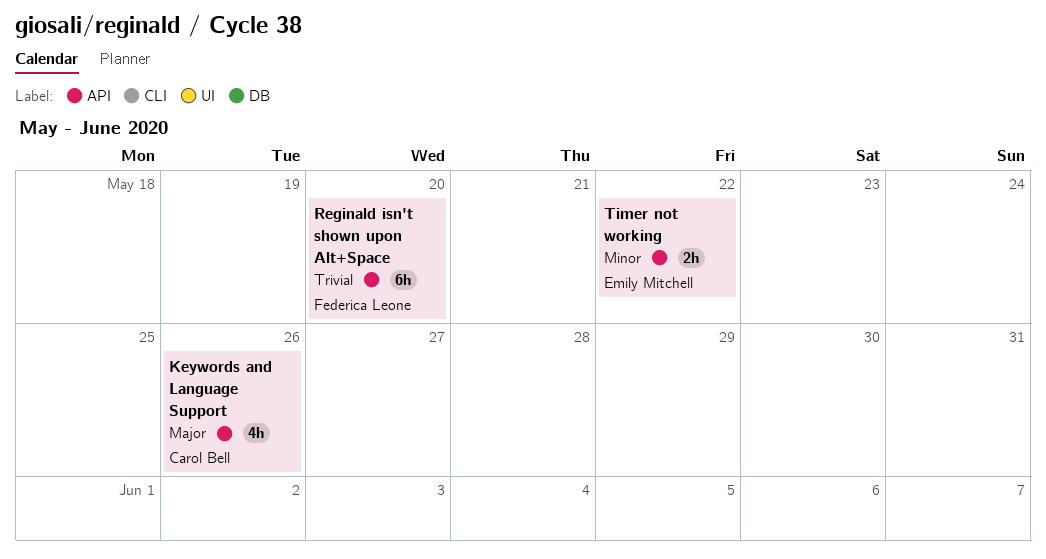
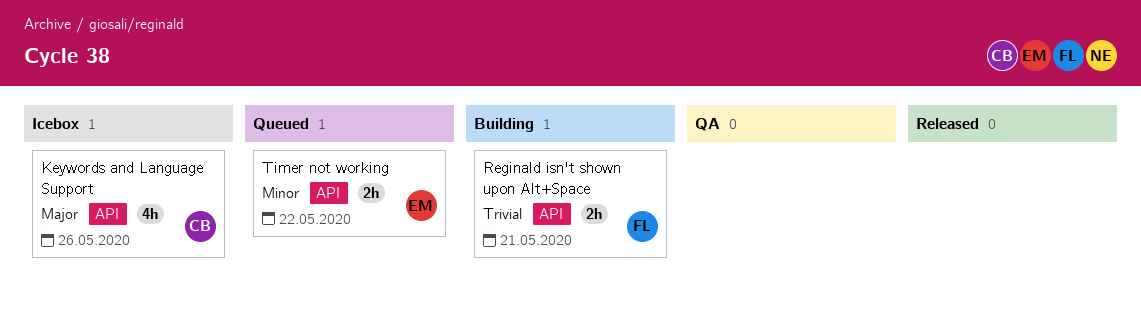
Reginald isn't shown upon Alt+Space, estimate: 6h -> 2h
Reginald isn't shown upon Alt+Space, due: May 20 -> May 21

